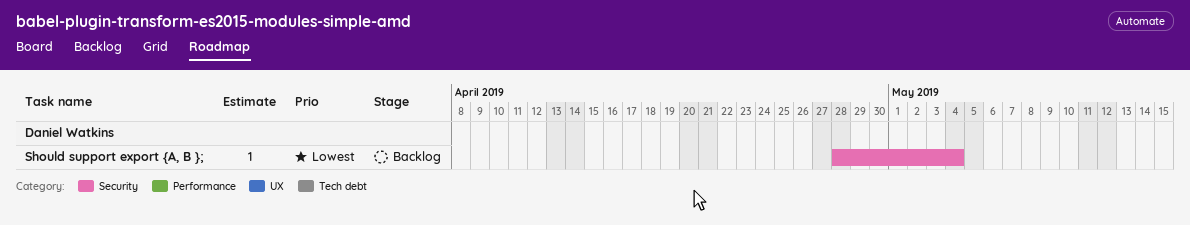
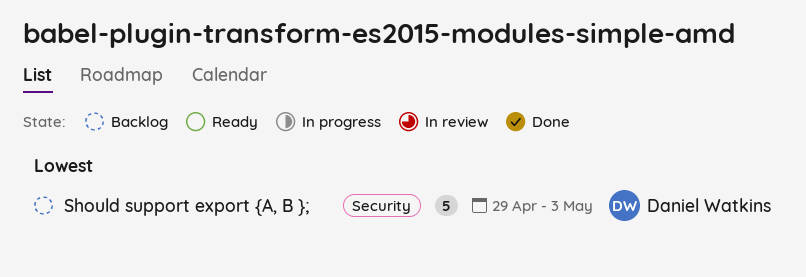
Should support export {A, B };, estimate: 1 -> 5
Should support export {A, B };, start: Apr 28 -> Apr 29
Should support export {A, B };, due: May 4 -> May 3

